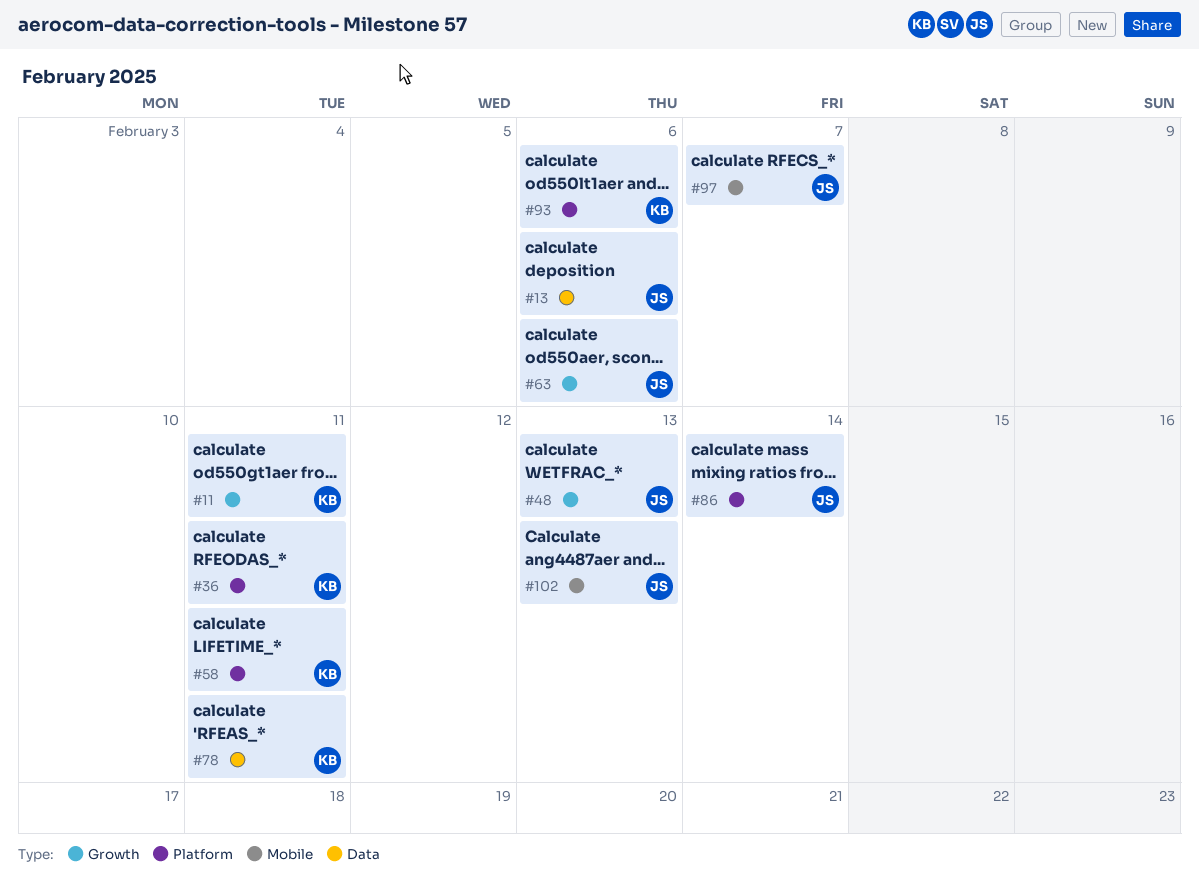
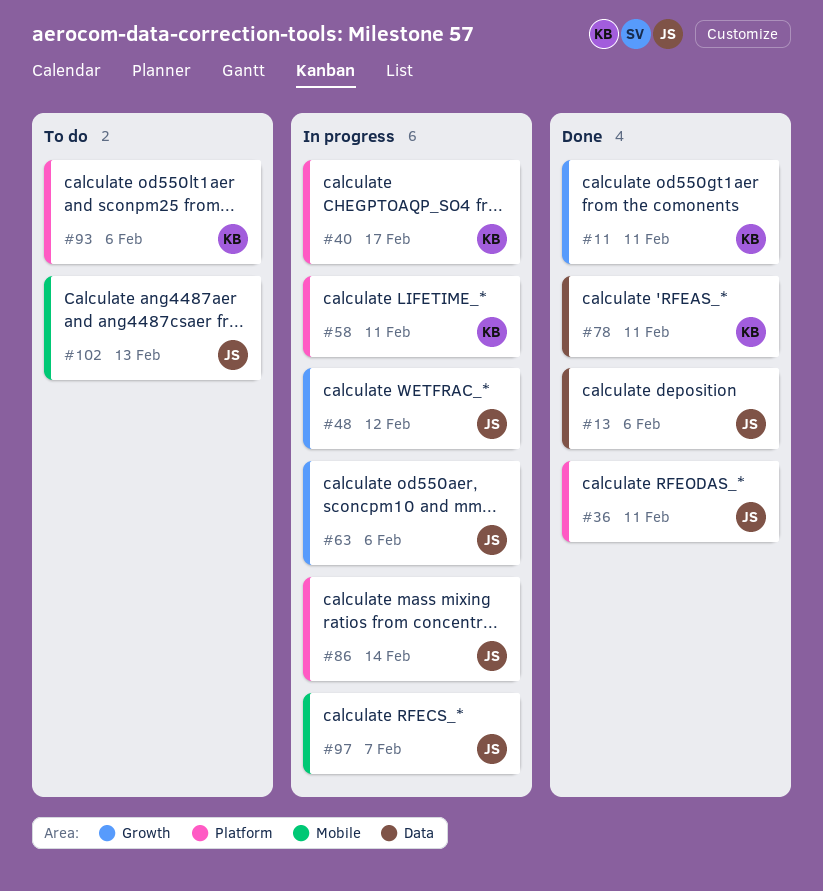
#36, owner: KB -> JS
#40: none -> present
#48, due: Feb 13 -> Feb 12

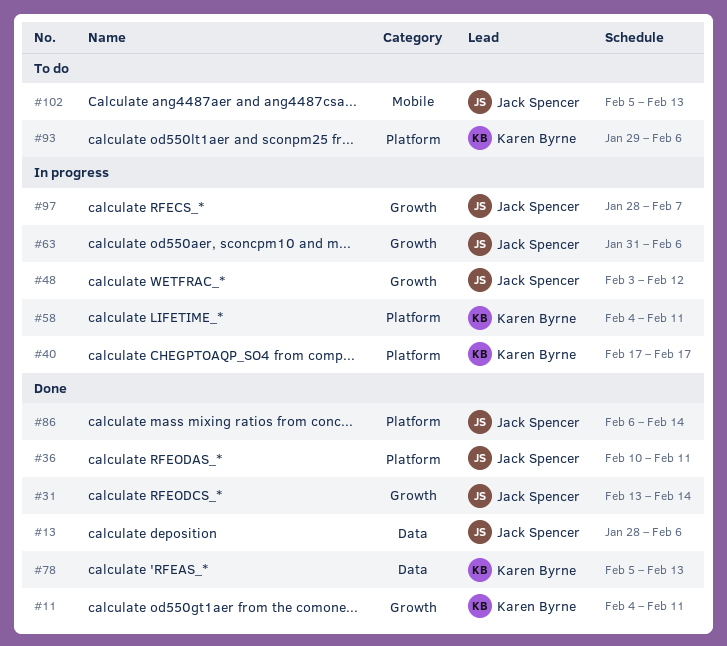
#31: none -> present
#78, due: Feb 11 -> Feb 13
#86, status: In progress -> Done
#97, label: Mobile -> Growth

